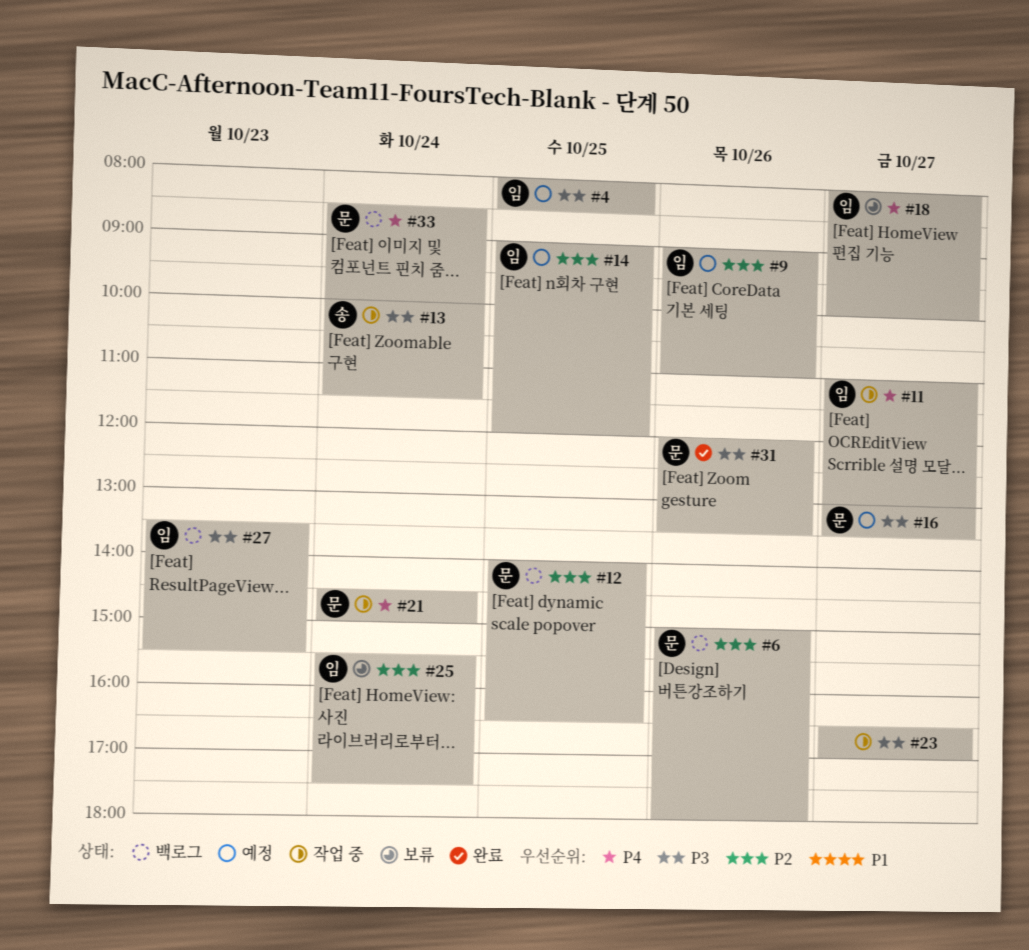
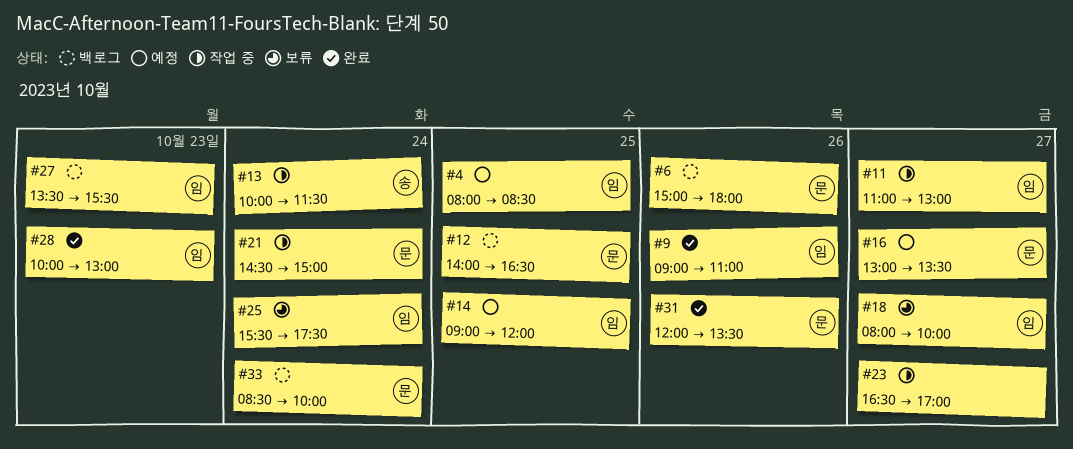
#9, status: 예정 -> 완료
#28: none -> present

